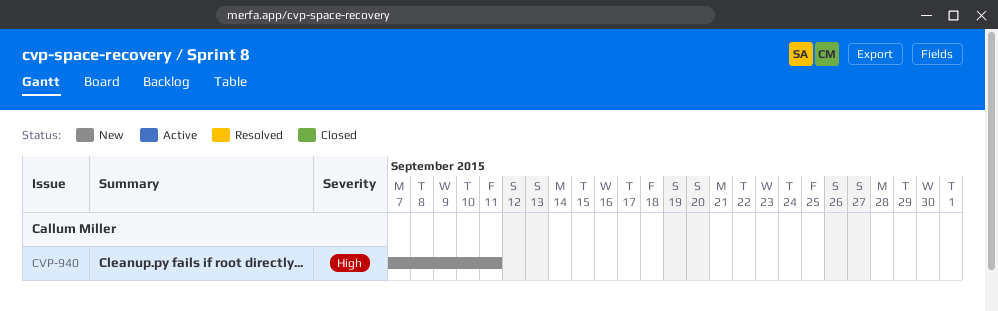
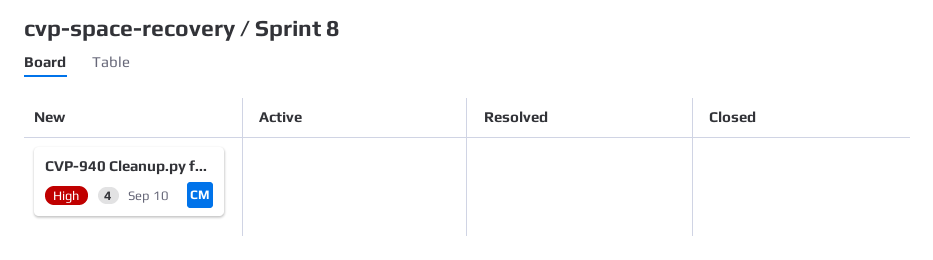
CVP-940, due: Sep 11 -> Sep 10

